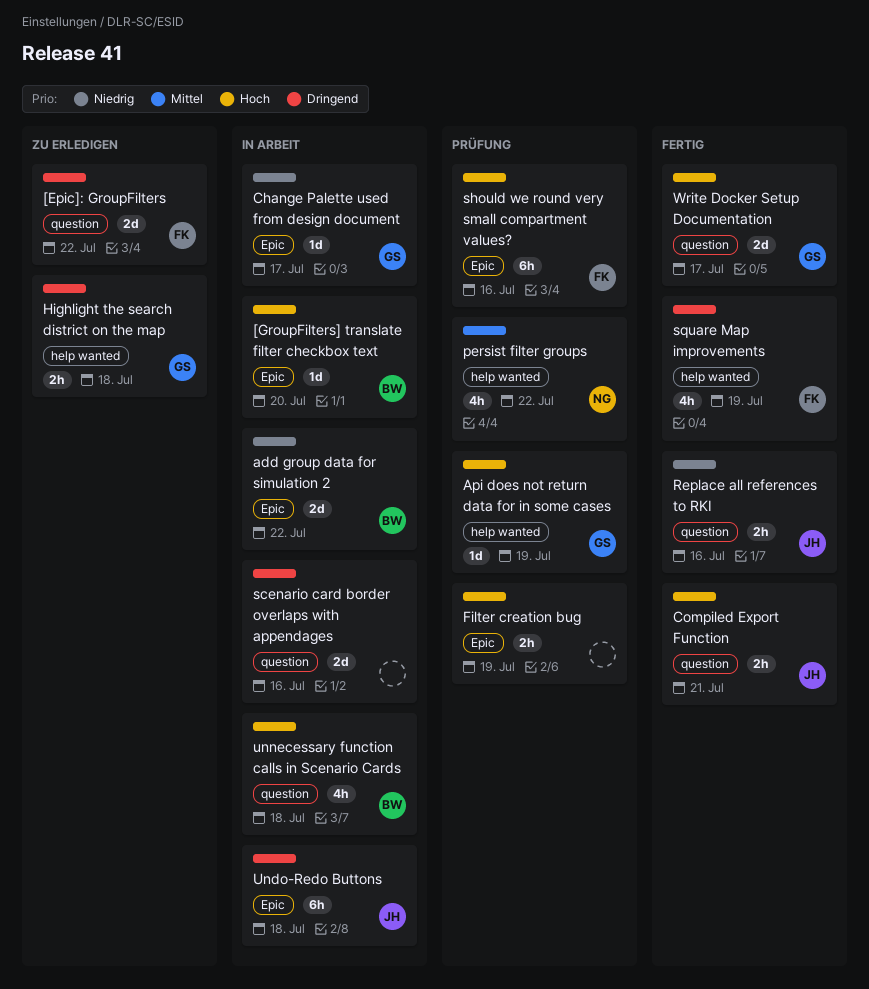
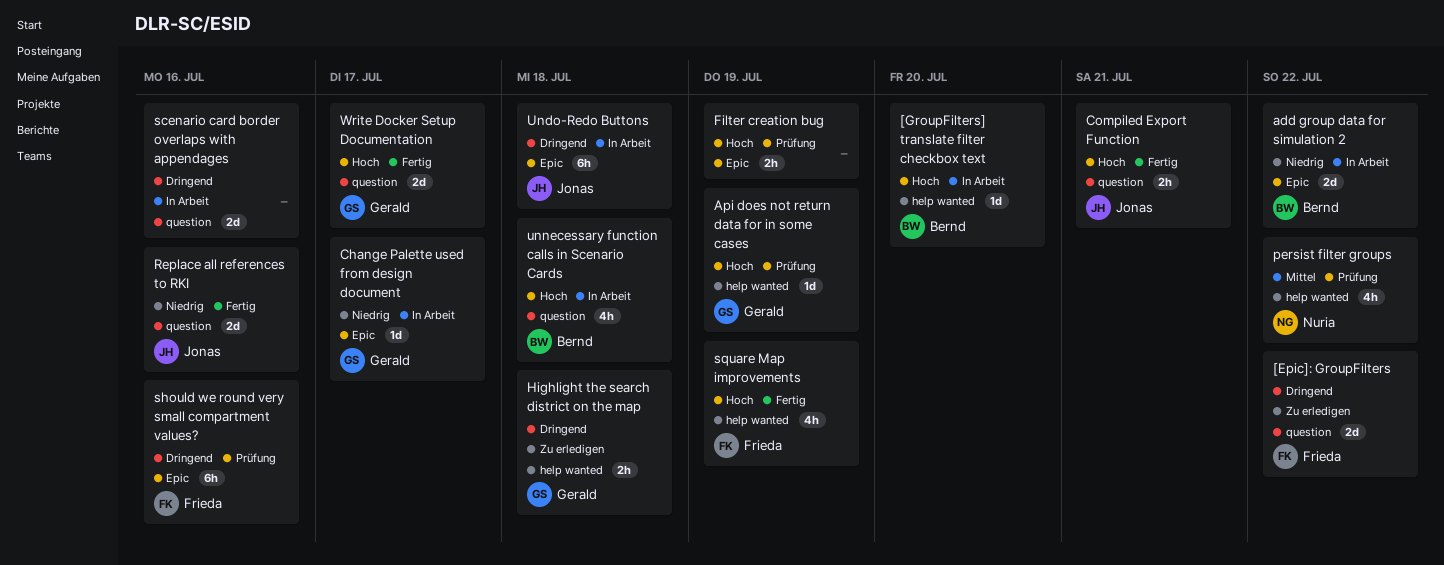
[GroupFilters] translate filter checkbox text, label: Epic -> help wanted
Replace all references to RKI, estimate: 2h -> 2d
should we round very small compartment values?, priority: Hoch -> Dringend
square Map improvements, priority: Dringend -> Hoch

